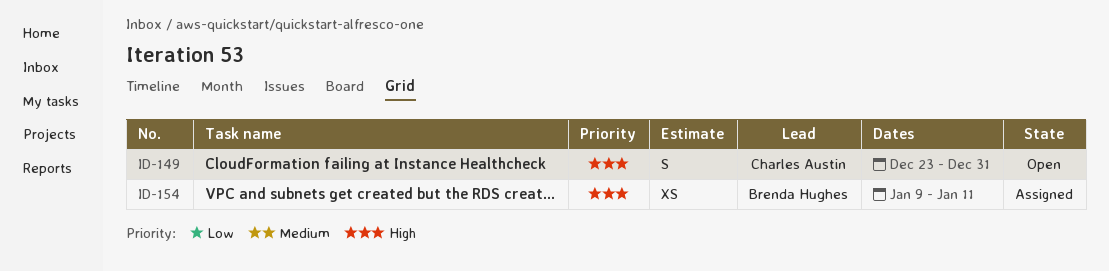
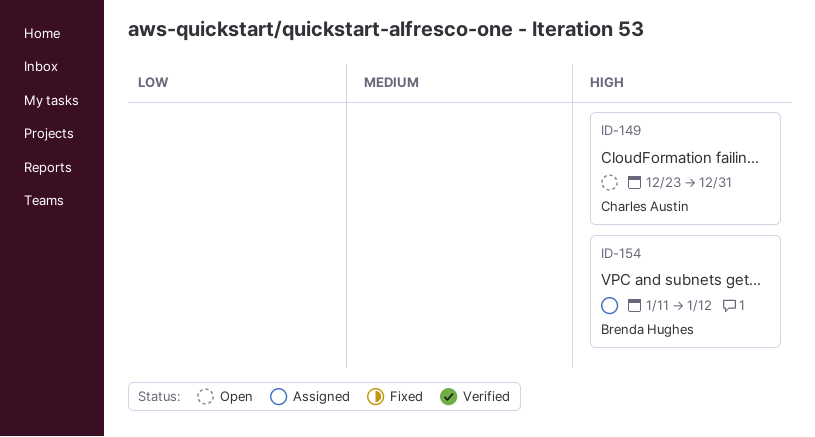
ID-154, start: Jan 9 -> Jan 11
ID-154, due: Jan 11 -> Jan 12

